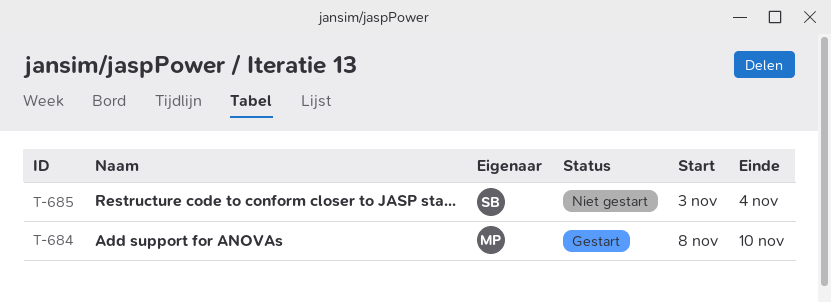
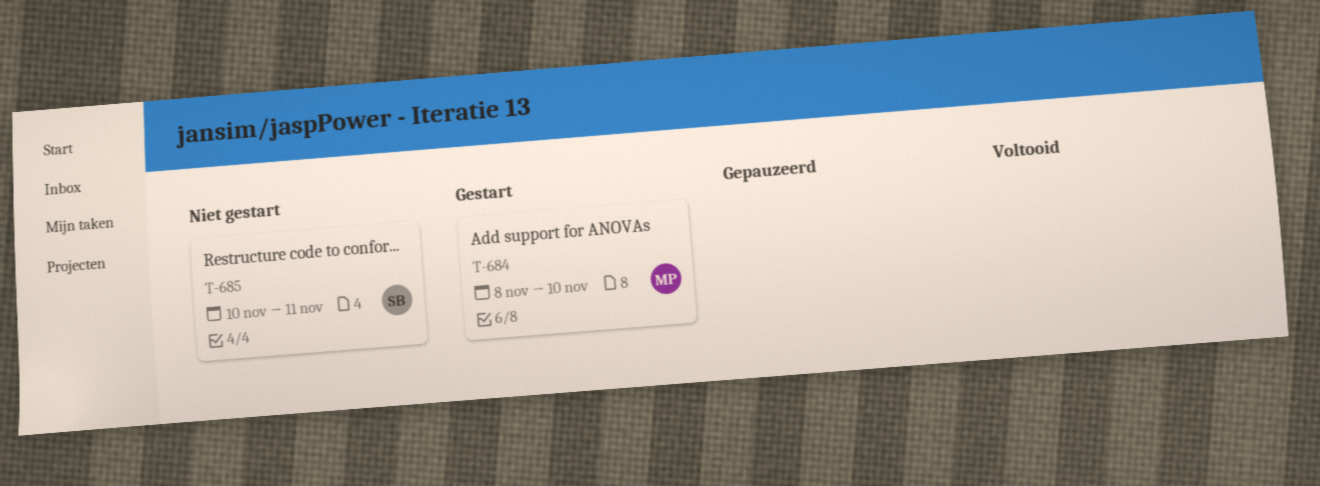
T-685, start: Nov 3 -> Nov 10
T-685, due: Nov 4 -> Nov 11

